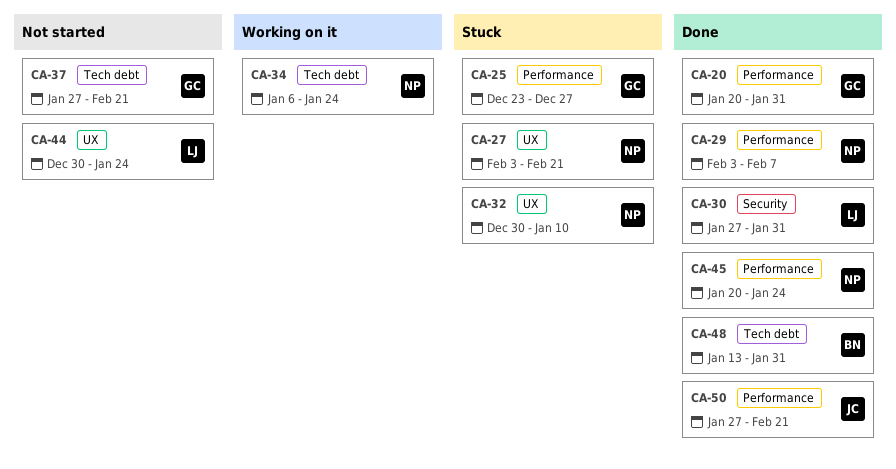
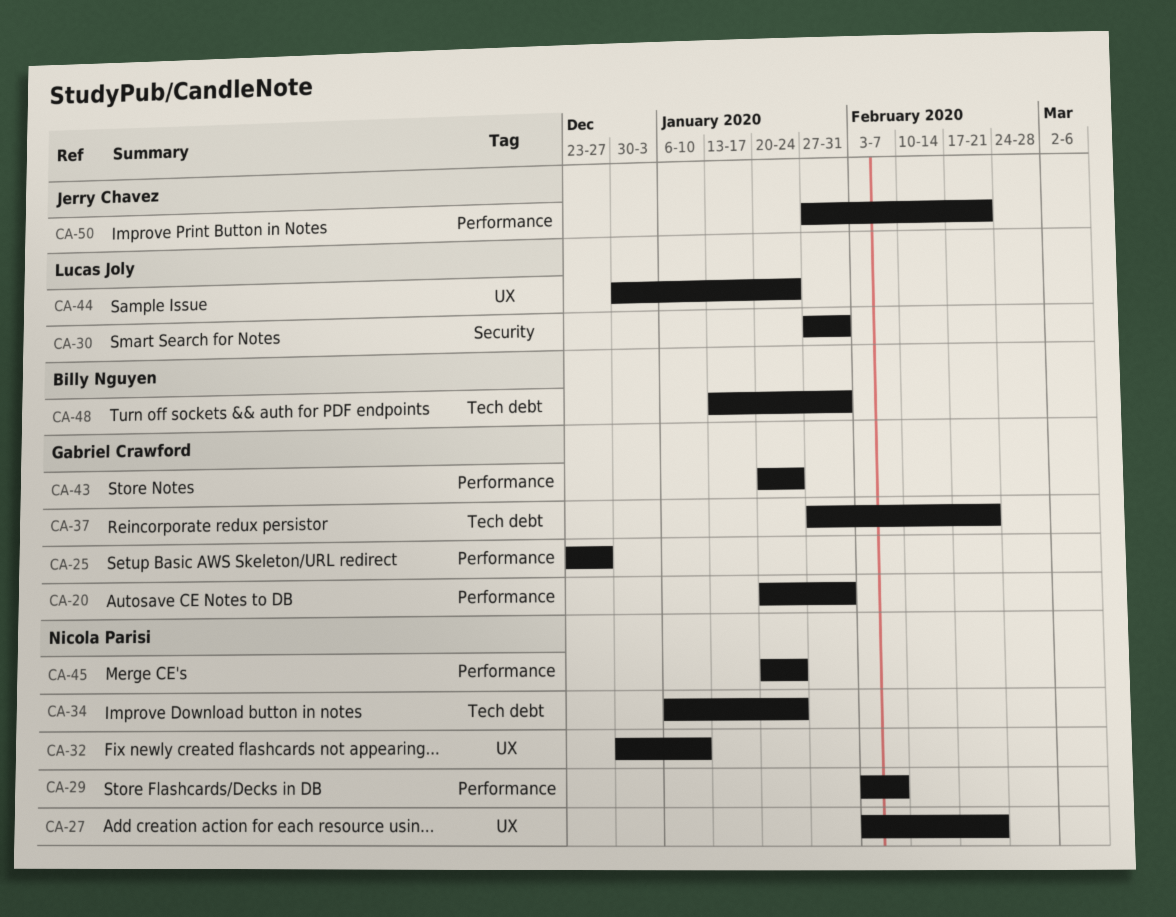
CA-43: none -> present

